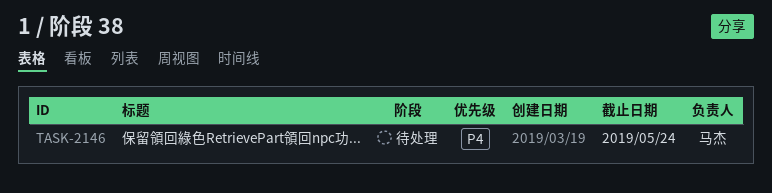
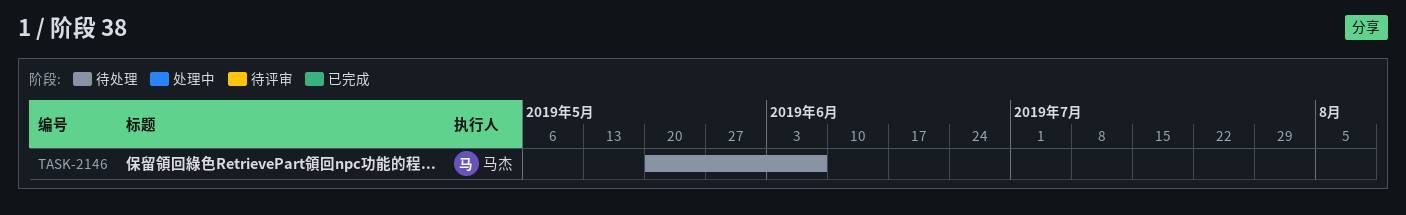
TASK-2146, due: May 24 -> Jun 7

